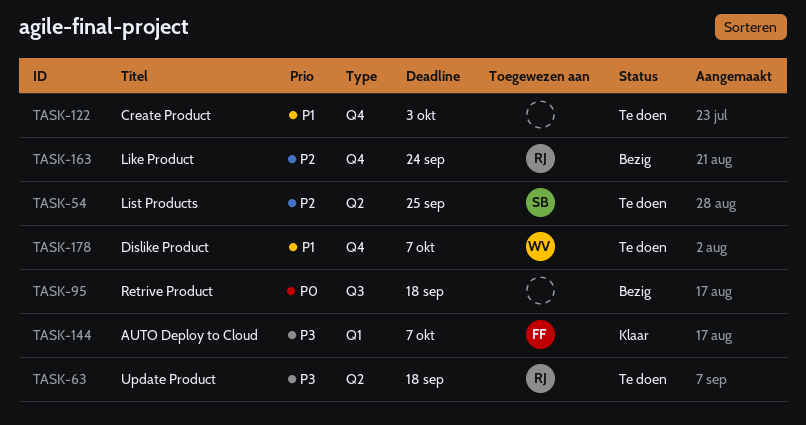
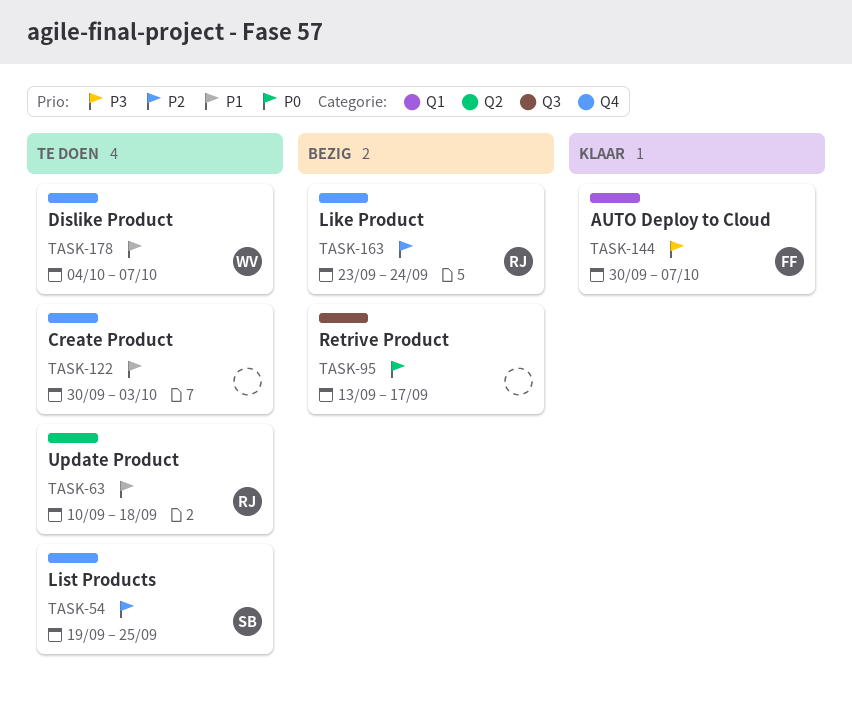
TASK-54, label: Q2 -> Q4
TASK-63, priority: P3 -> P1
TASK-95, due: Sep 18 -> Sep 17

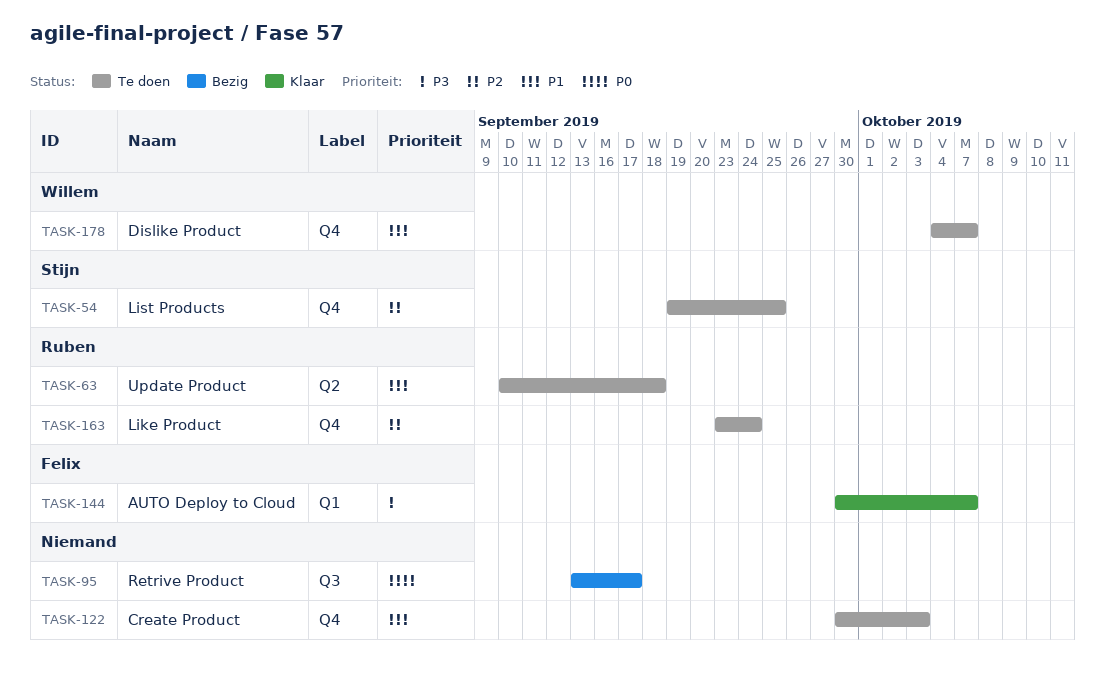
TASK-163, status: Bezig -> Te doen

